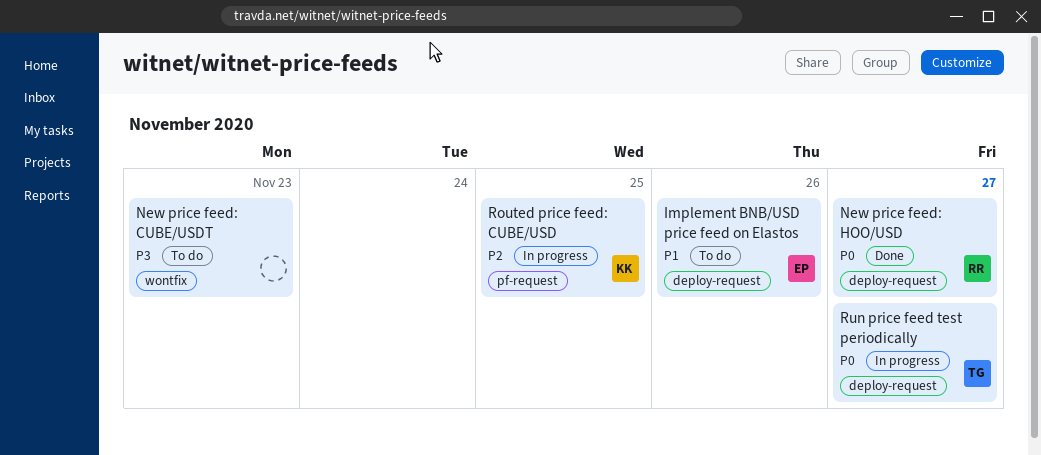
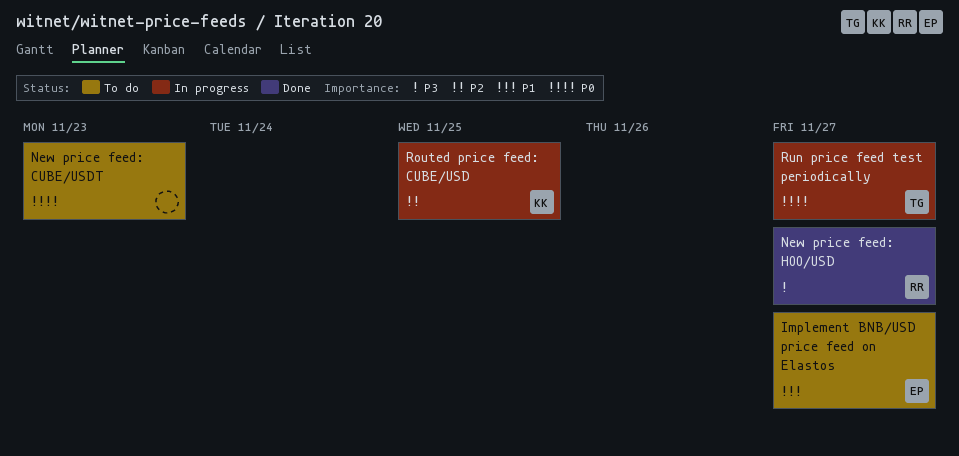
Implement BNB/USD price feed on Elastos, due: Nov 26 -> Nov 27
New price feed: CUBE/USDT, priority: P3 -> P0
New price feed: HOO/USD, priority: P0 -> P3

